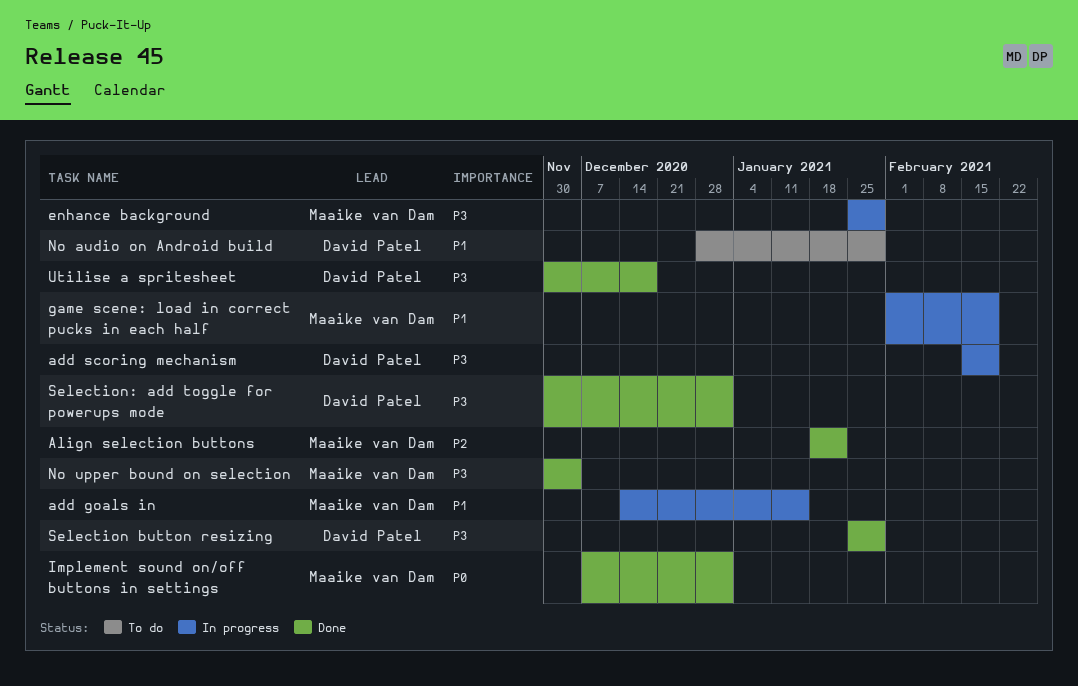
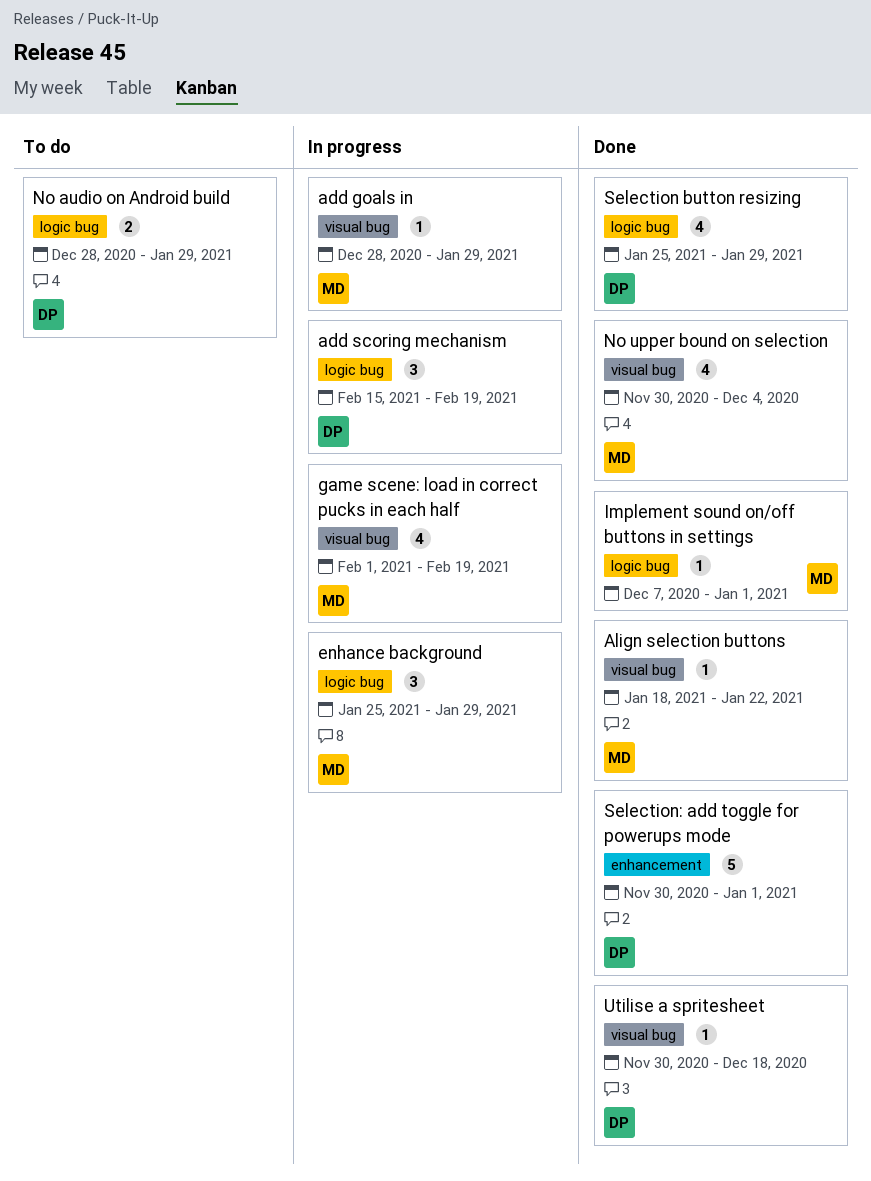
add goals in, start: Dec 14 -> Dec 28
add goals in, due: Jan 15 -> Jan 29

